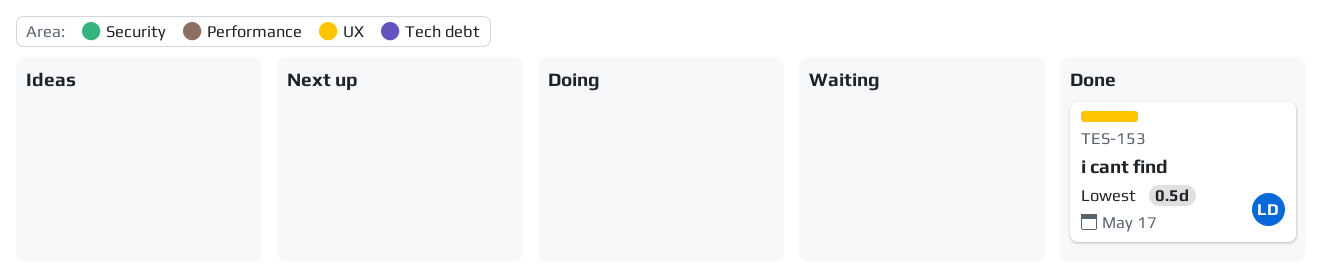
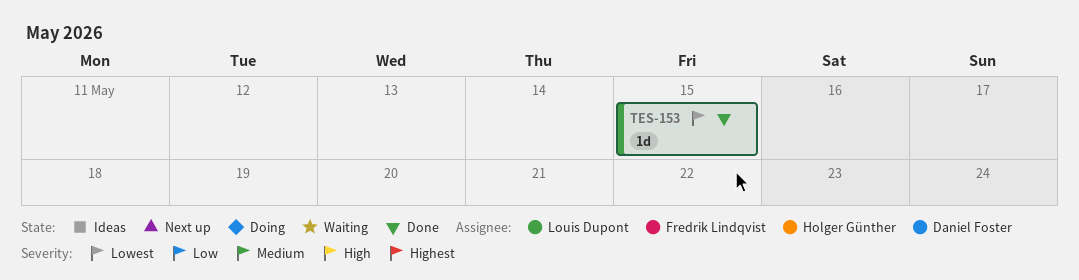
TES-153, estimate: 0.5d -> 1d
TES-153, due: May 17 -> May 15

